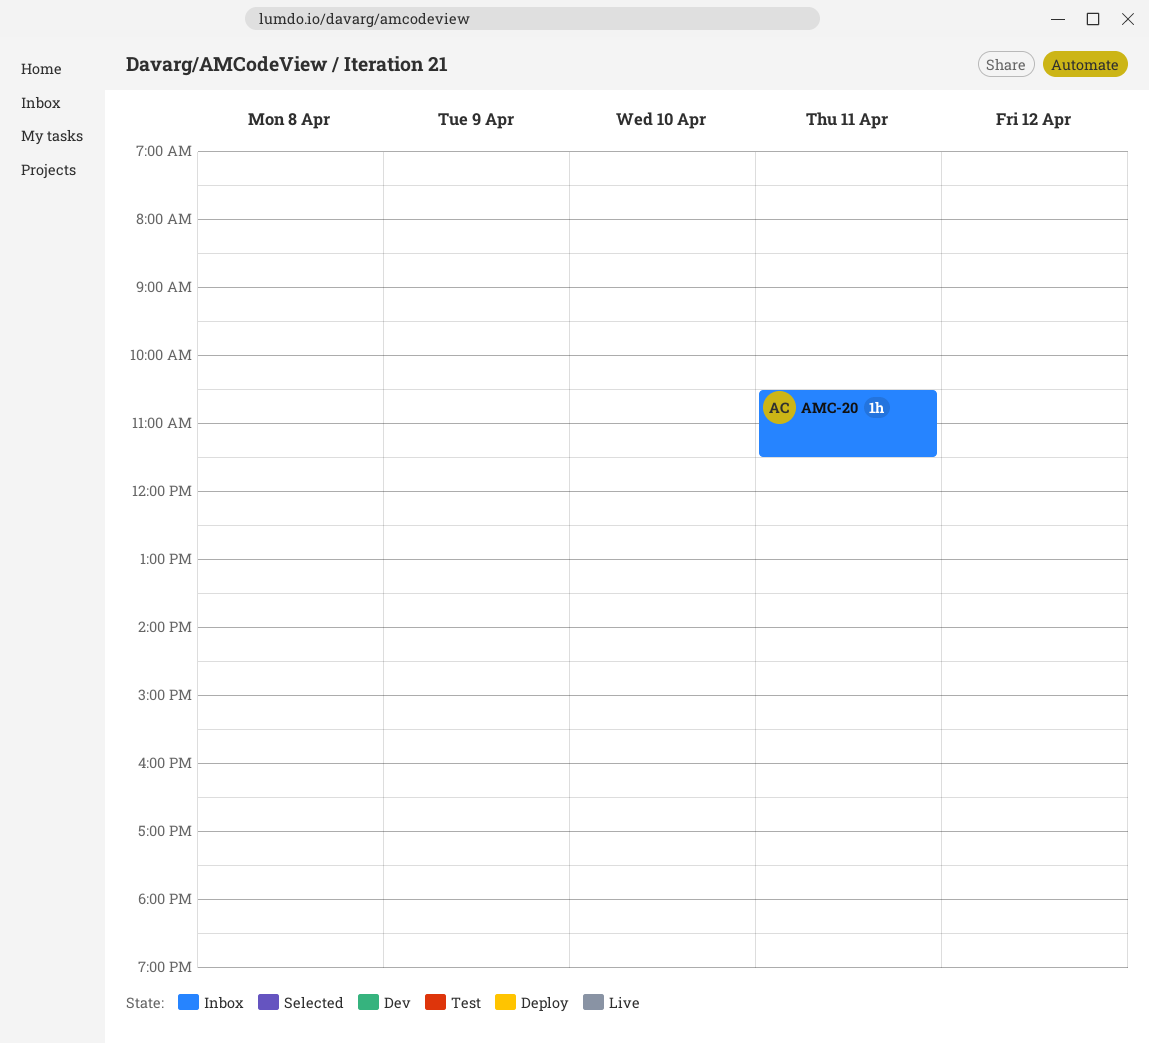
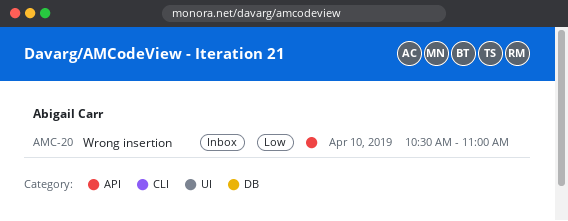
AMC-20, day: Apr 11 -> Apr 10
AMC-20, ends: 11:30 -> 11:00

